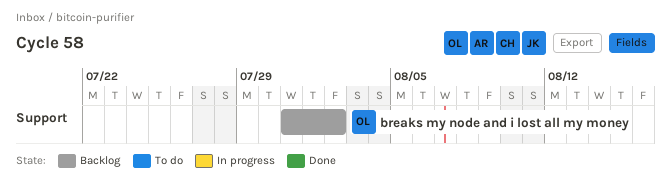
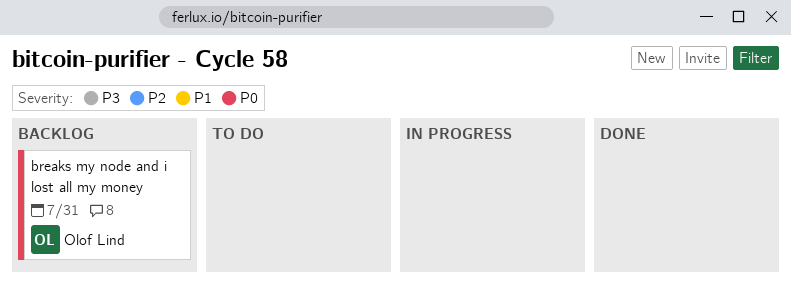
breaks my node and i lost all my money, due: Aug 2 -> Jul 31

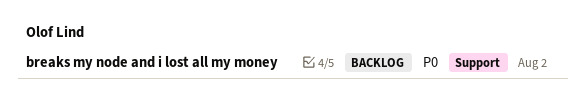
breaks my node and i lost all my money, due: Jul 31 -> Aug 2

